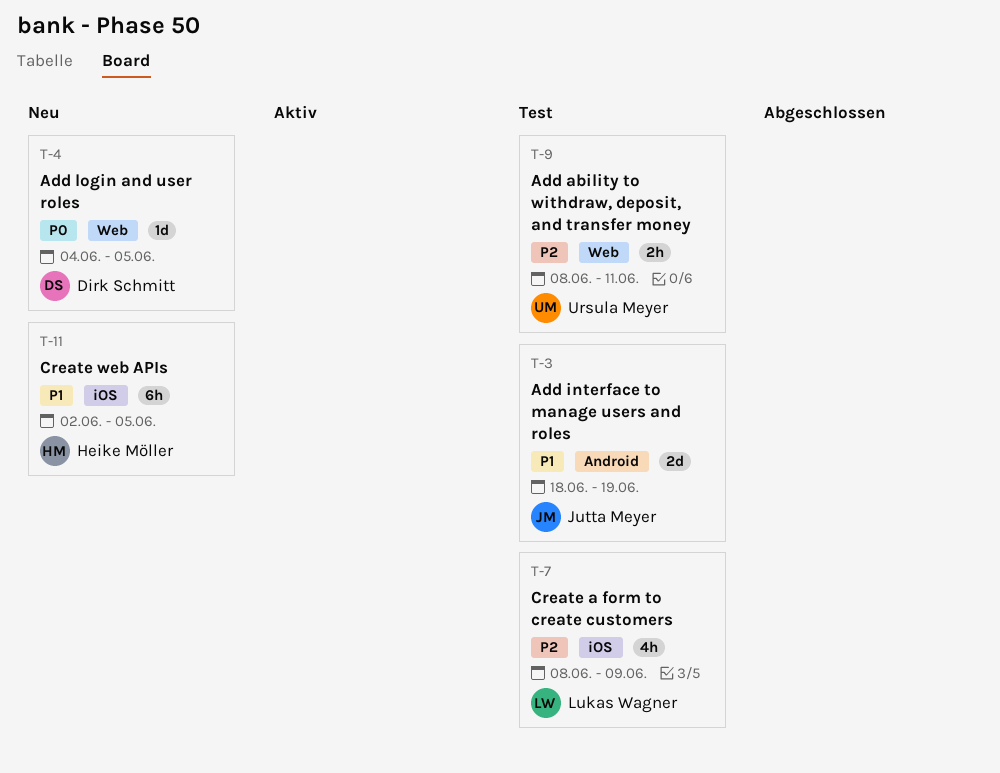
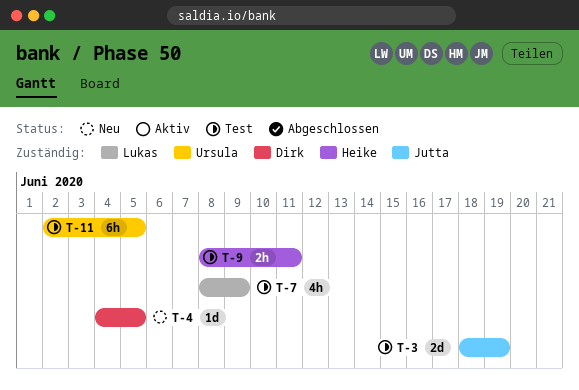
T-9, owner: Ursula Meyer -> Heike Möller
T-11, status: Neu -> Test
T-11, owner: Heike Möller -> Ursula Meyer

